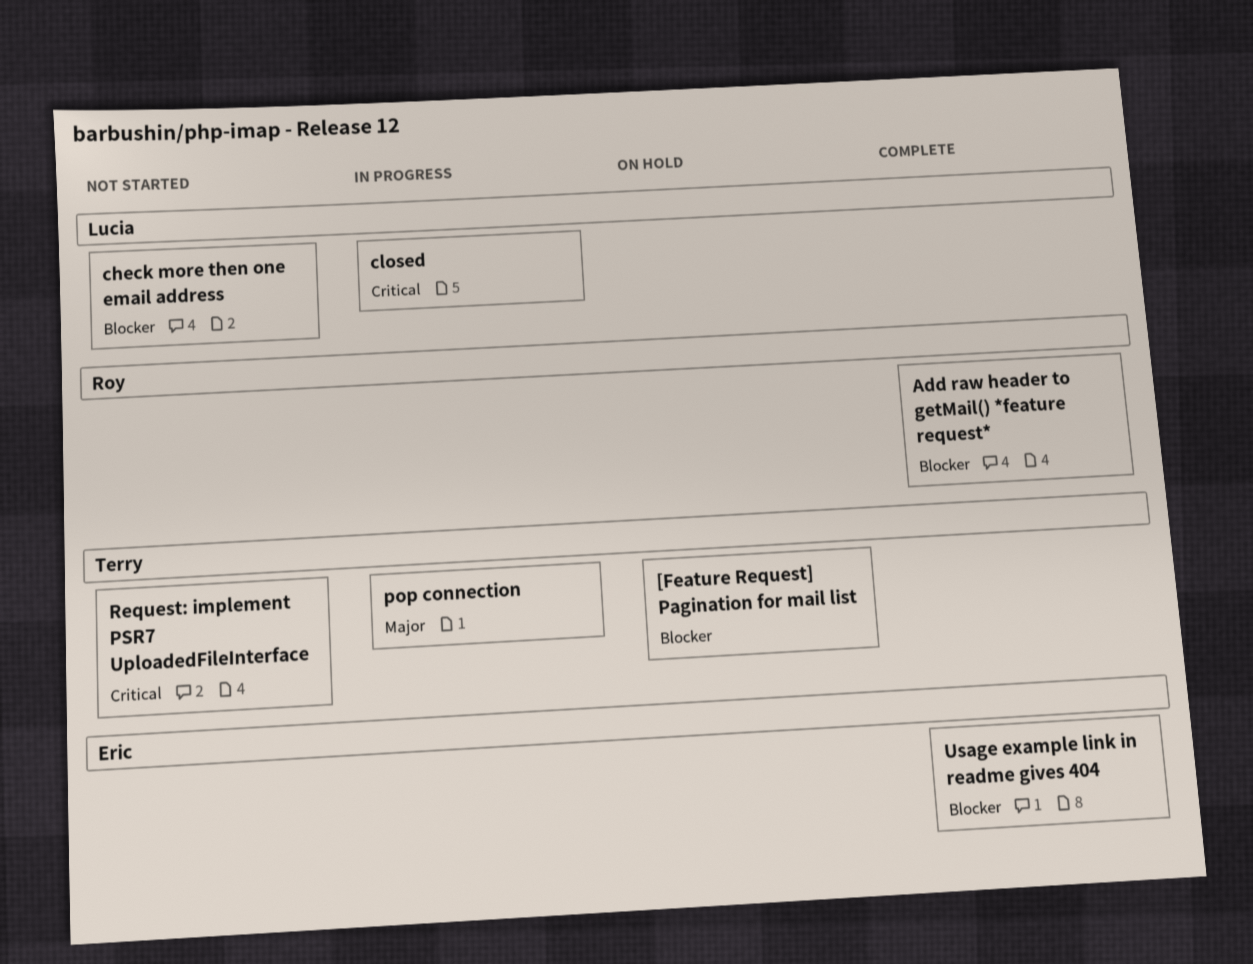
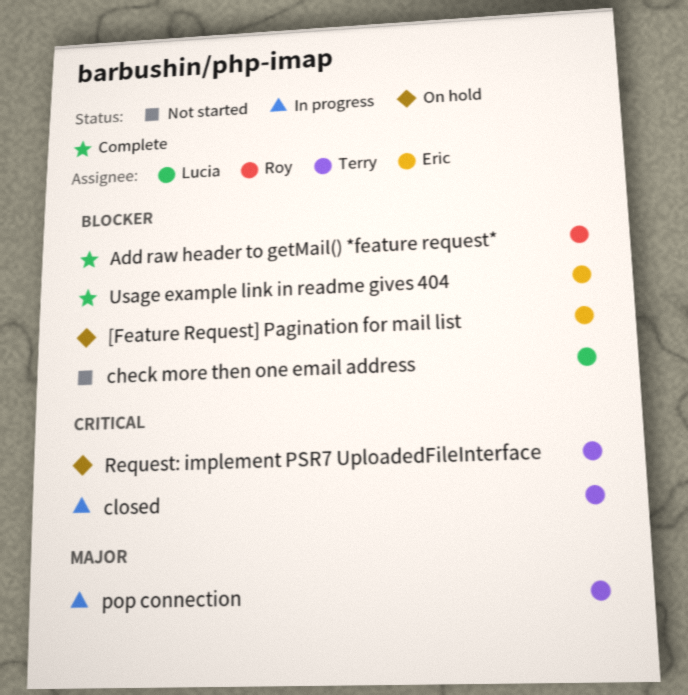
[Feature Request] Pagination for mail list, owner: Terry -> Eric
closed, owner: Lucia -> Terry
Request: implement PSR7 UploadedFileInterface, status: Not started -> On hold

